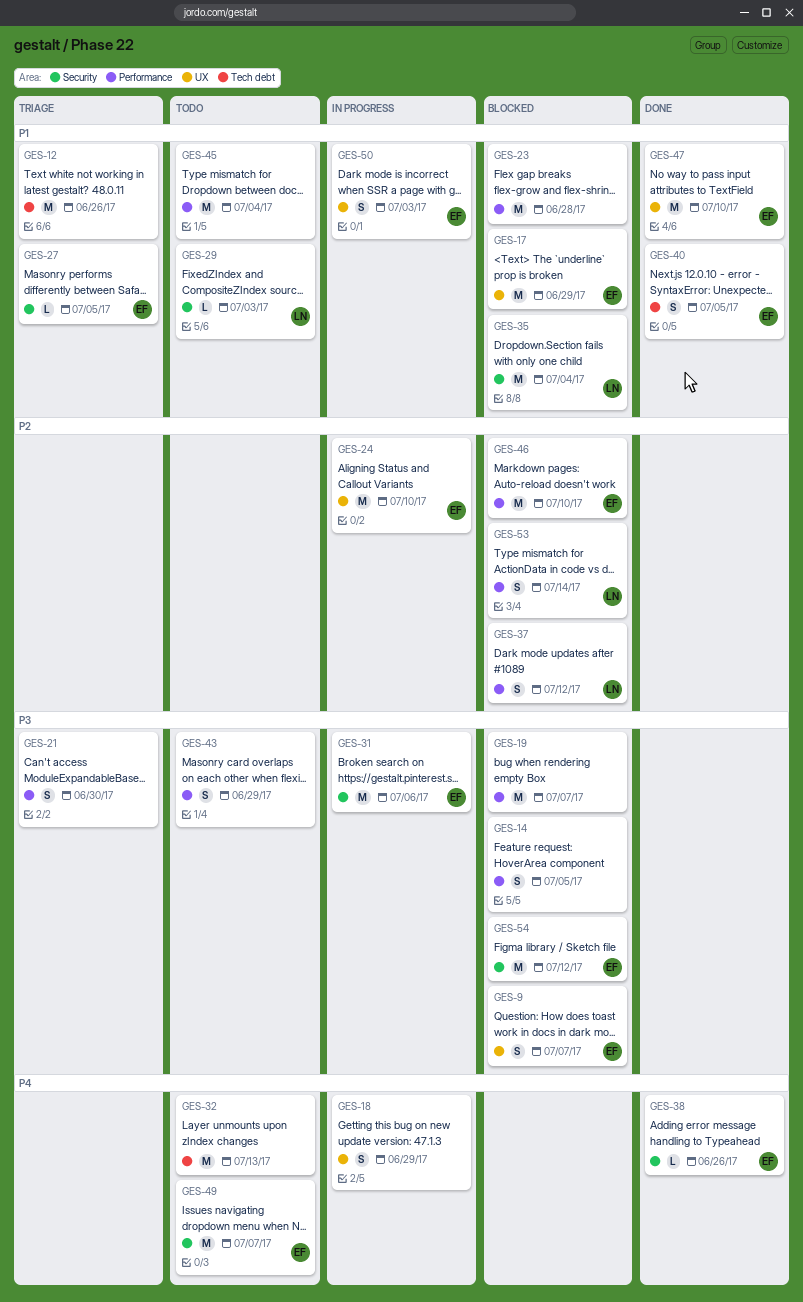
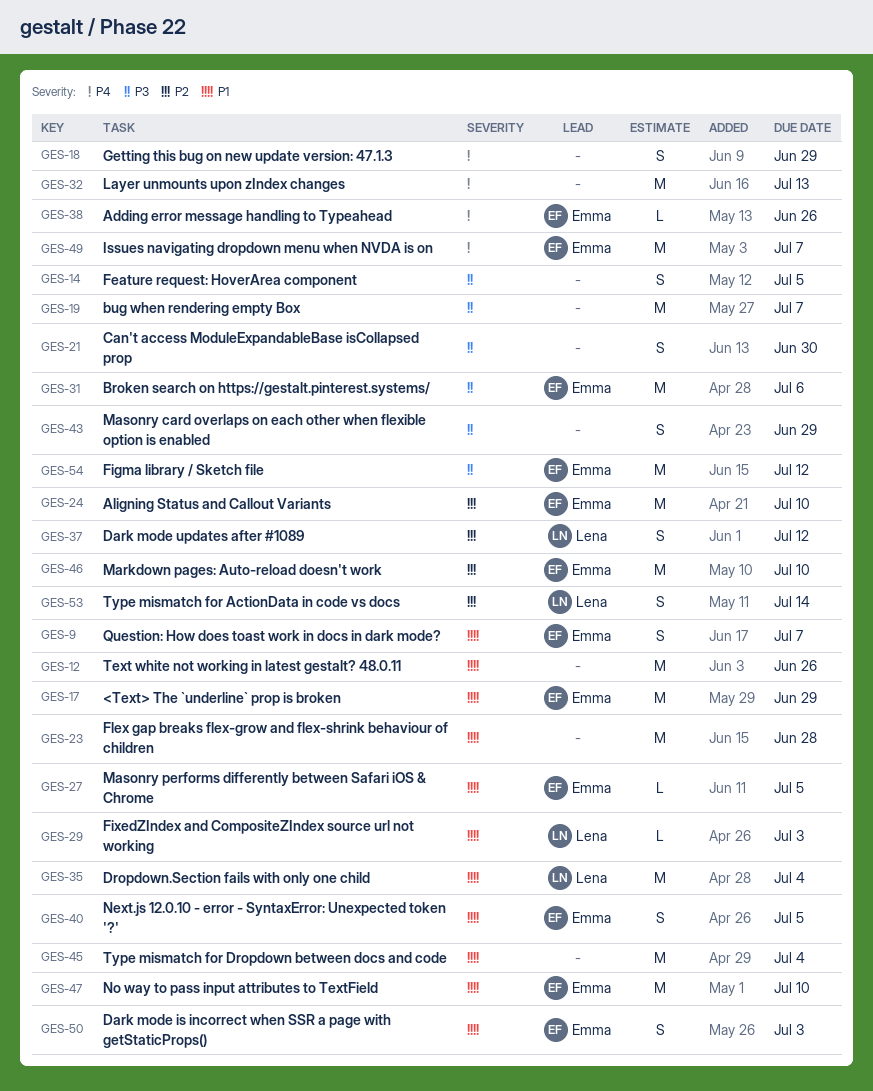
GES-9, priority: P3 -> P1

